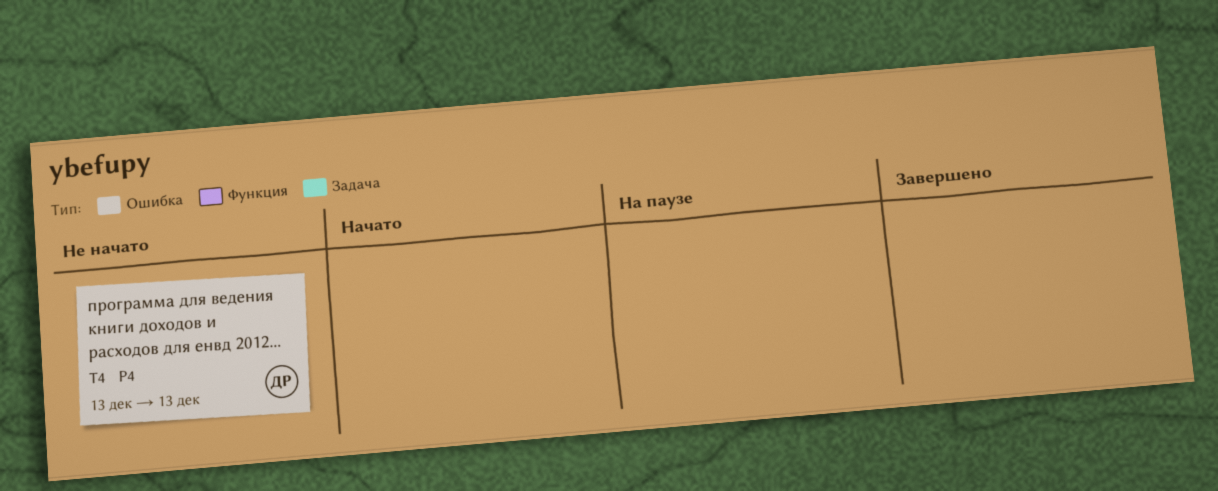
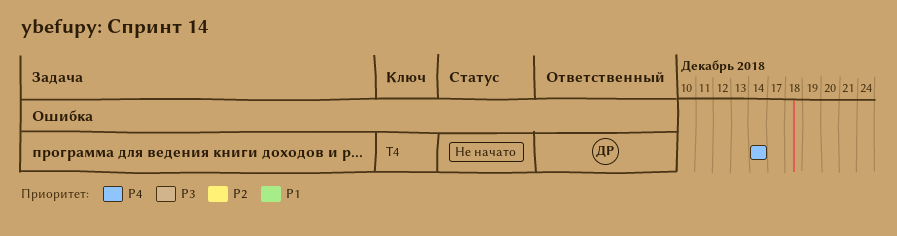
T4, start: Dec 13 -> Dec 14
T4, due: Dec 13 -> Dec 14

